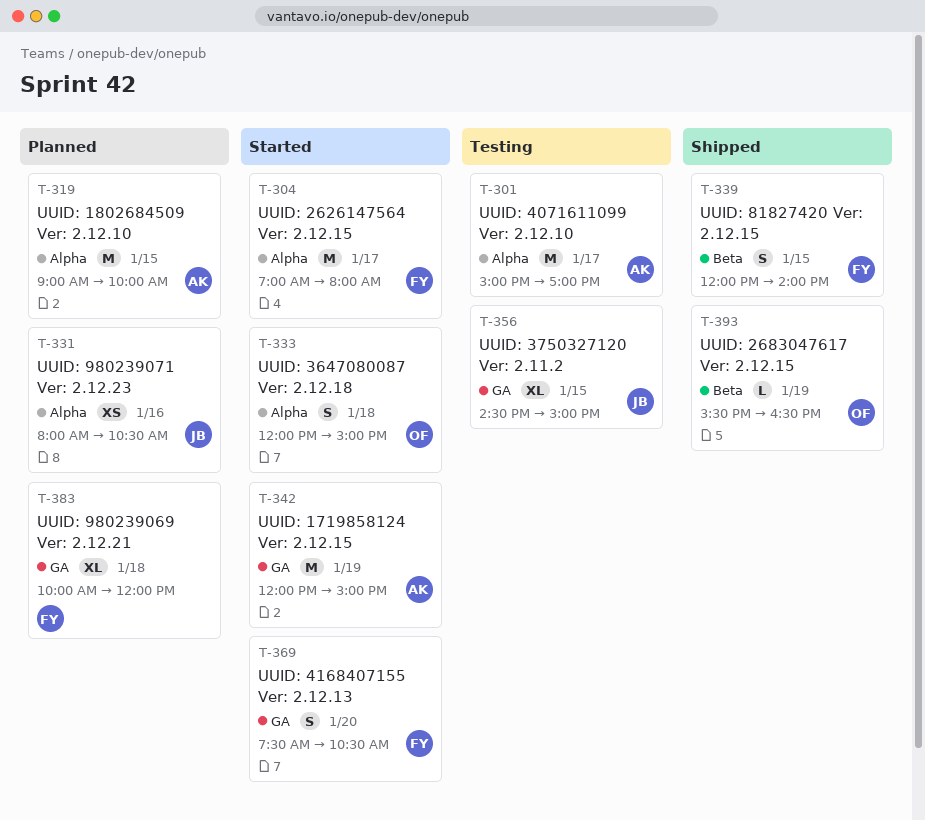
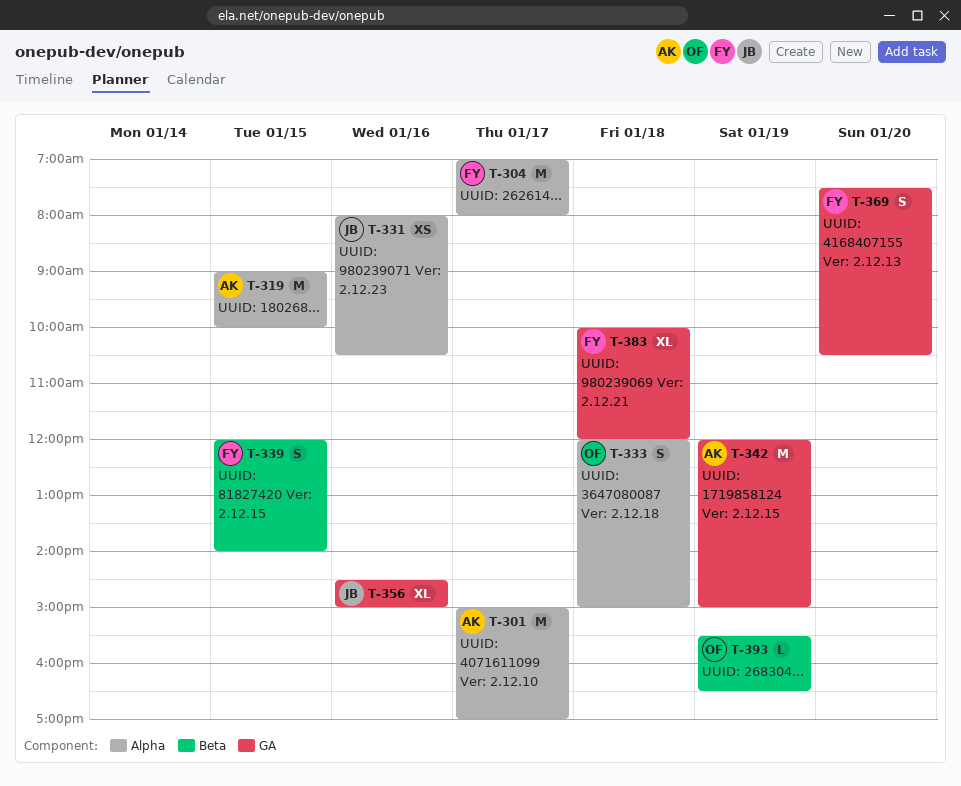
T-356, day: Jan 15 -> Jan 16

